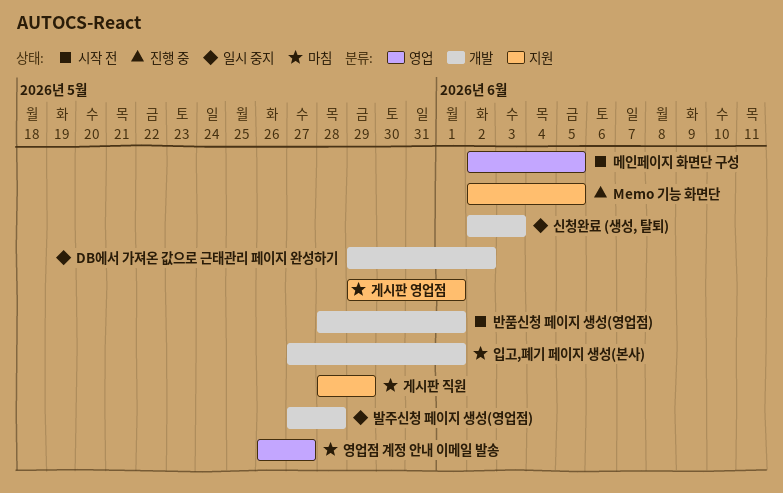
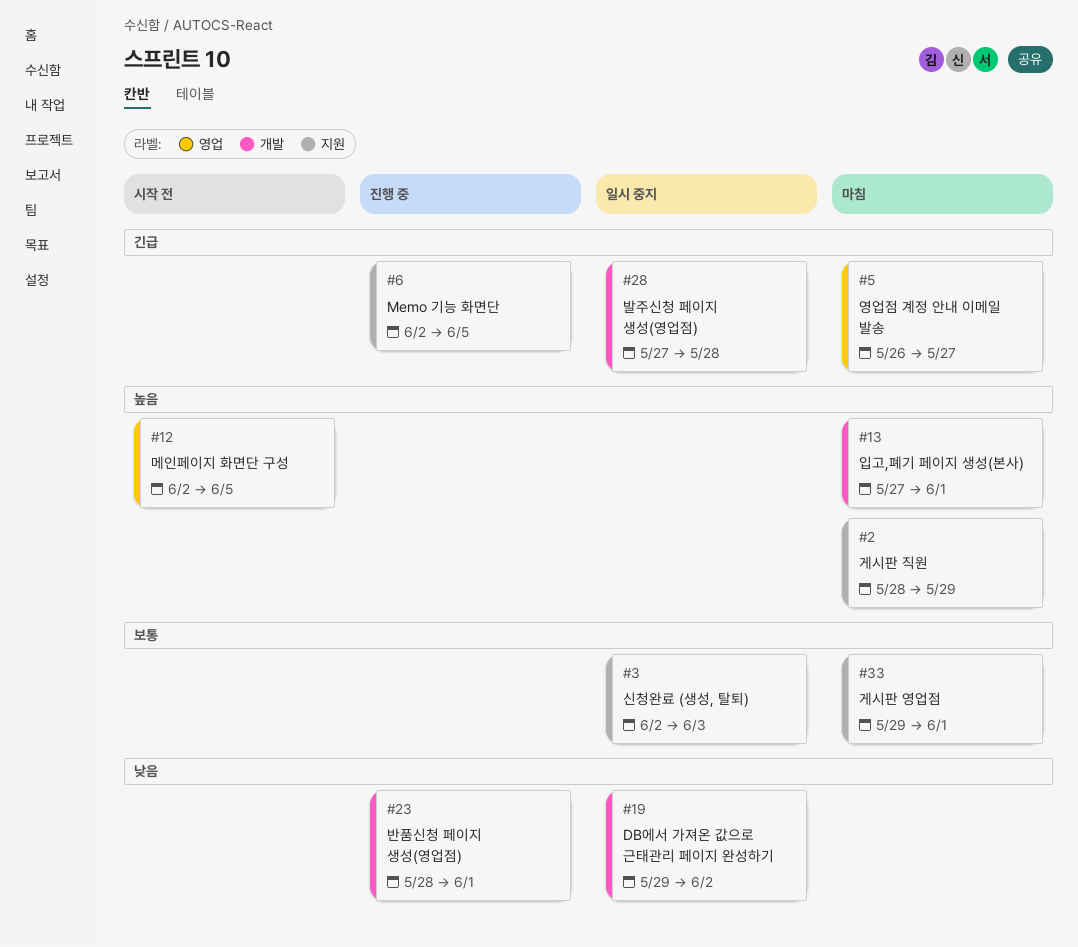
반품신청 페이지 생성(영업점), status: 시작 전 -> 진행 중
신청완료 (생성, 탈퇴), label: 개발 -> 지원

